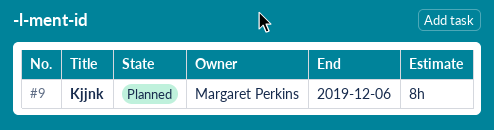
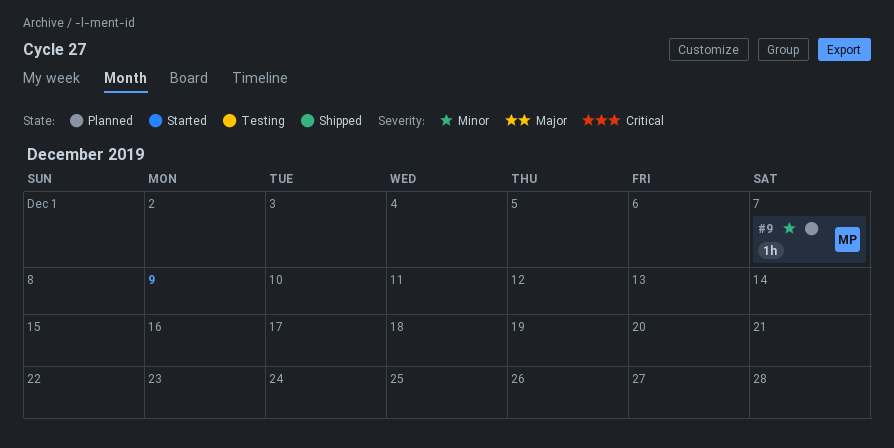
#9, estimate: 8h -> 1h
#9, due: Dec 6 -> Dec 7

